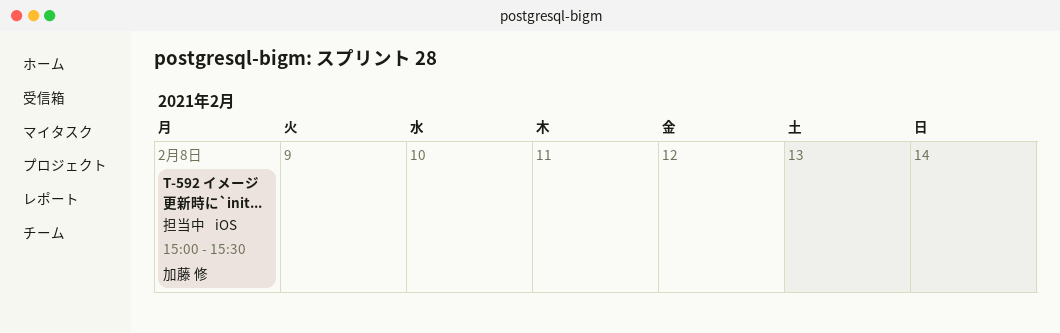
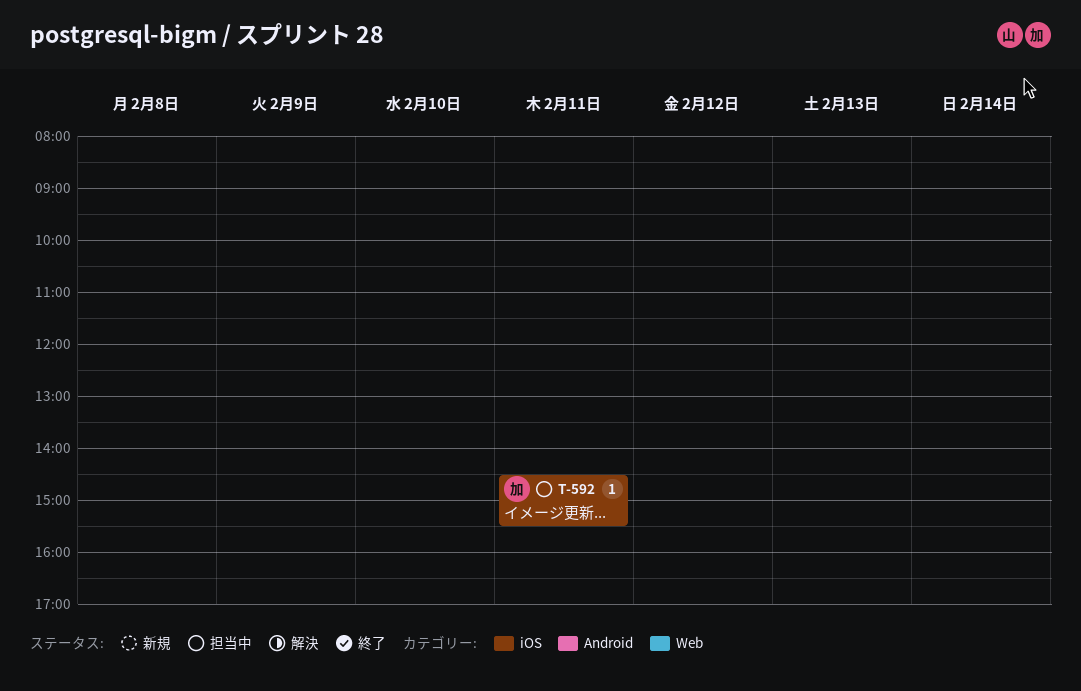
T-592, day: Feb 8 -> Feb 11
T-592, begins: 15:00 -> 14:30

